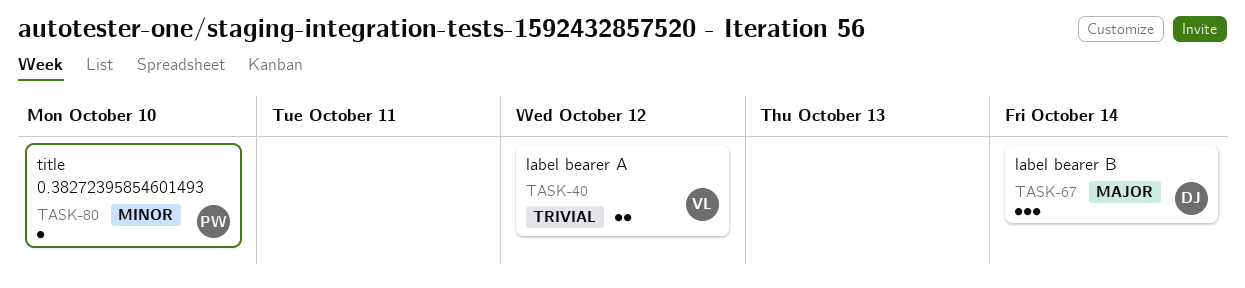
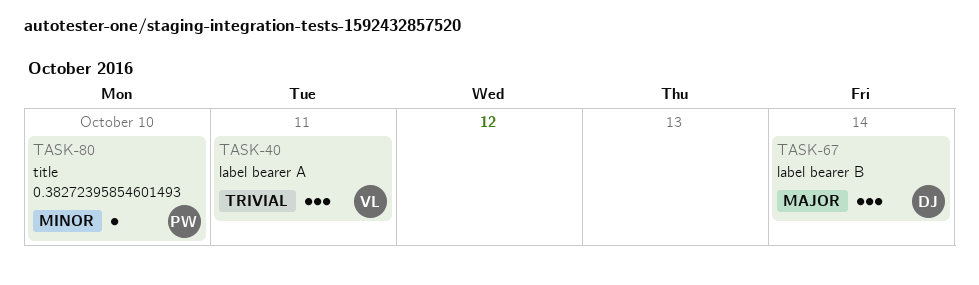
TASK-40, estimate: 2 -> 3
TASK-40, due: Oct 12 -> Oct 11

